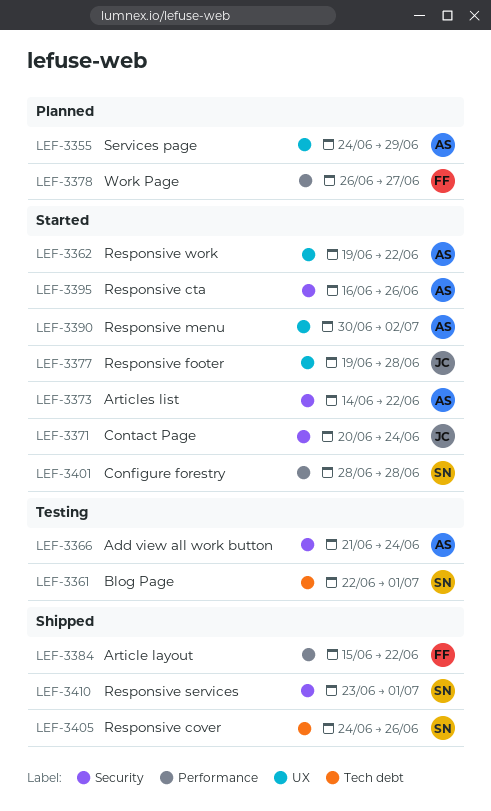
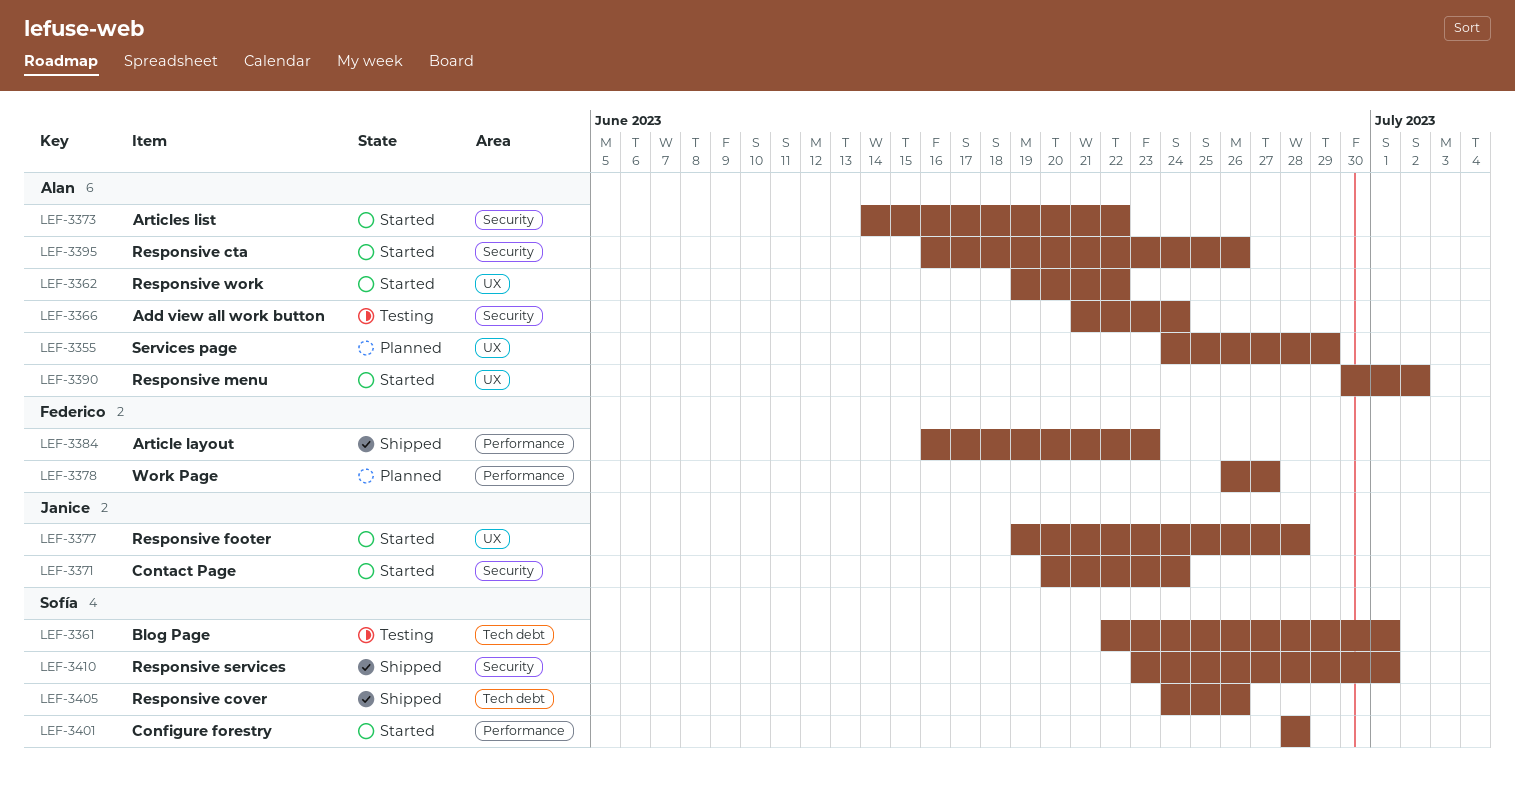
LEF-3384, start: Jun 15 -> Jun 16
LEF-3384, due: Jun 22 -> Jun 23

